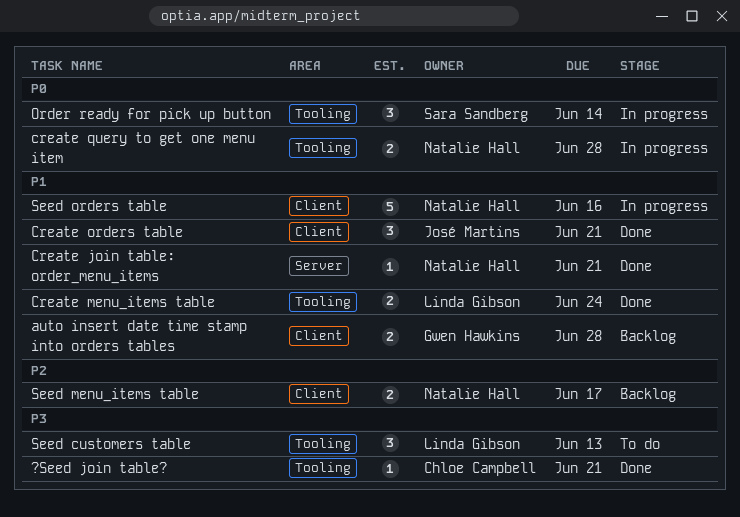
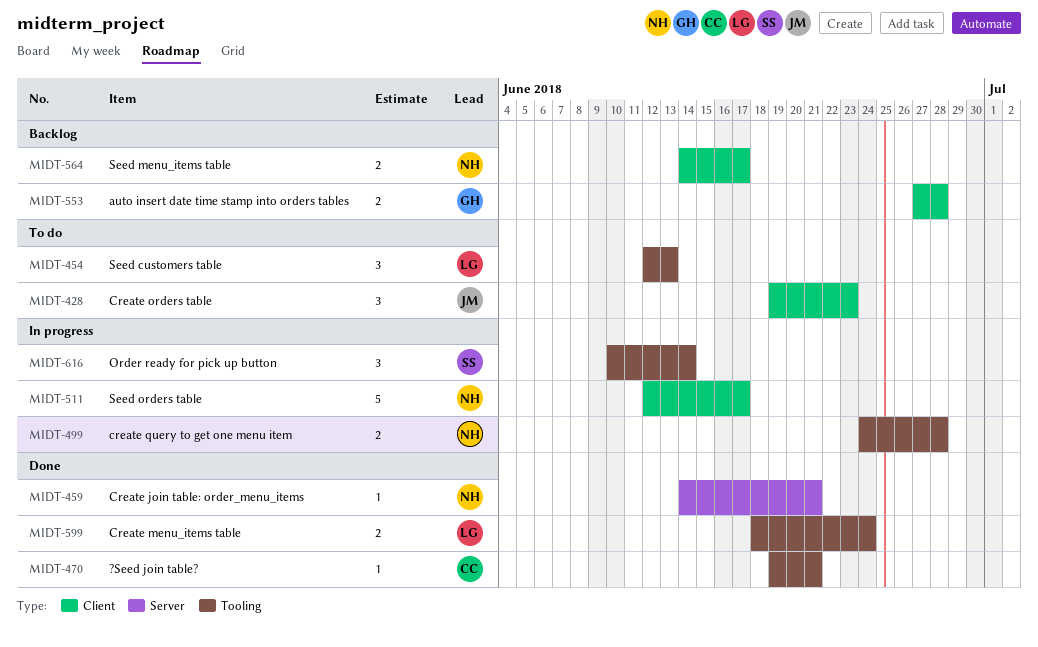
Create orders table, status: Done -> To do
Create orders table, due: Jun 21 -> Jun 23
Seed orders table, due: Jun 16 -> Jun 17

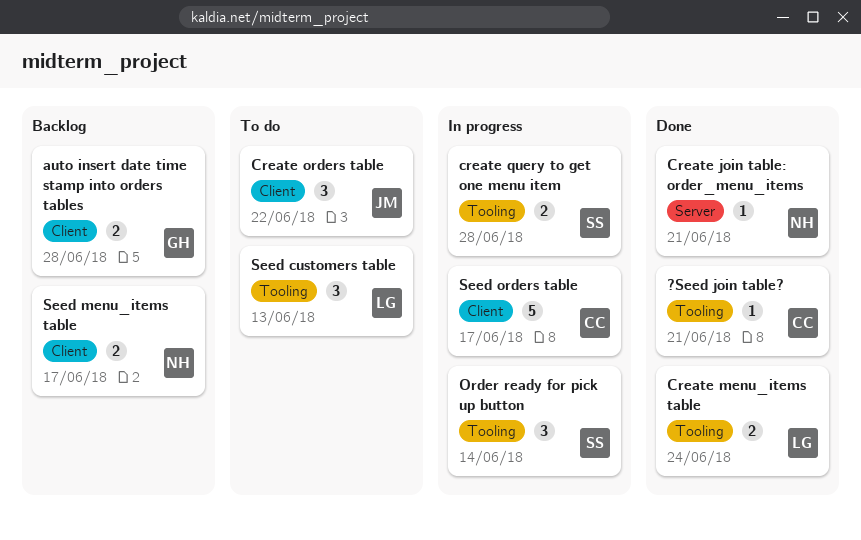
Create orders table, due: Jun 23 -> Jun 22
create query to get one menu item, owner: NH -> SS
Seed orders table, owner: NH -> CC

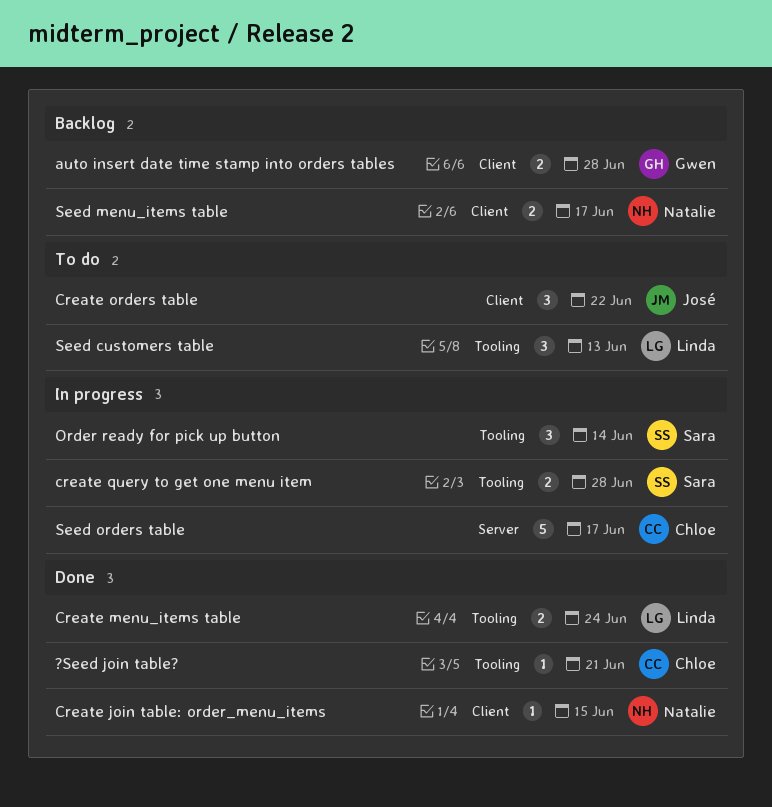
Create join table: order_menu_items, label: Server -> Client
Create join table: order_menu_items, due: Jun 21 -> Jun 15
Seed orders table, label: Client -> Server

